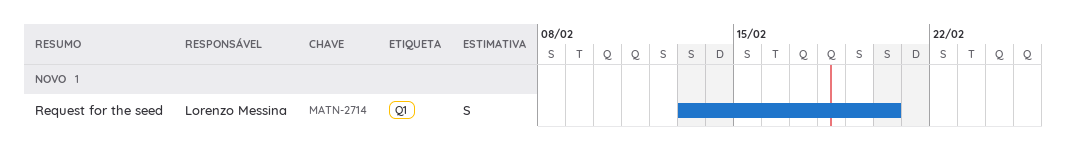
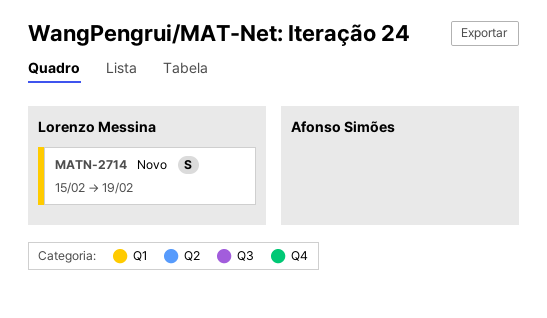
MATN-2714, start: Feb 13 -> Feb 15
MATN-2714, due: Feb 20 -> Feb 19

